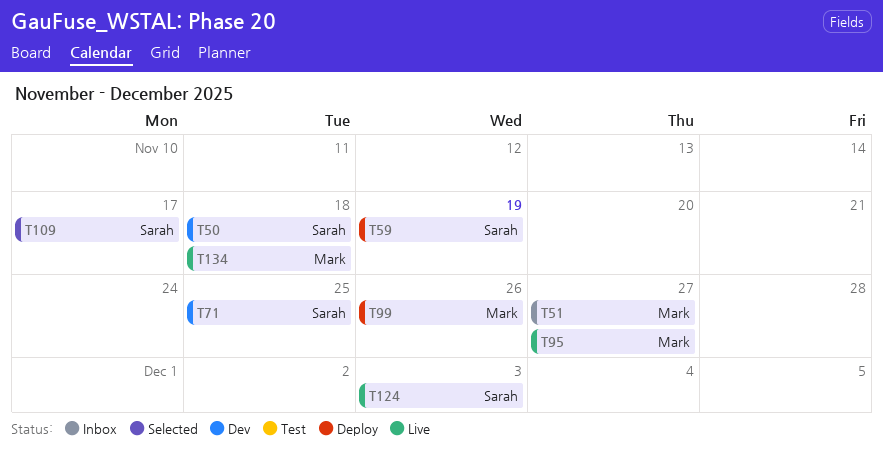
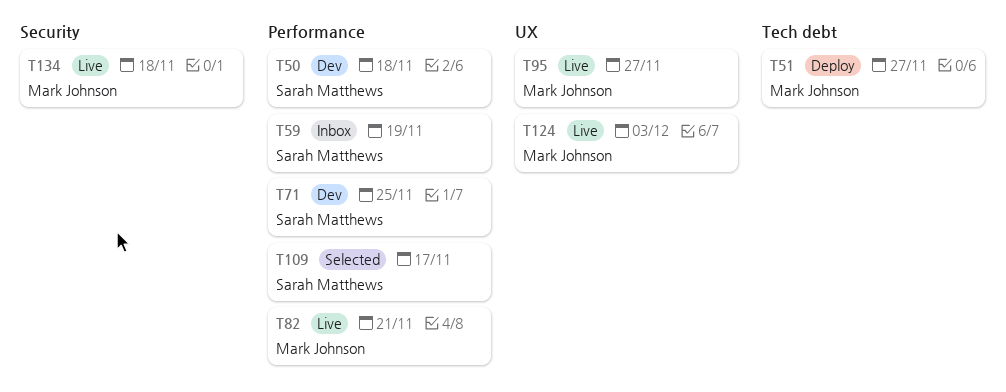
T51, status: Inbox -> Deploy
T59, status: Deploy -> Inbox
T82: none -> present
T99: present -> none
T124, owner: Sarah Matthews -> Mark Johnson

